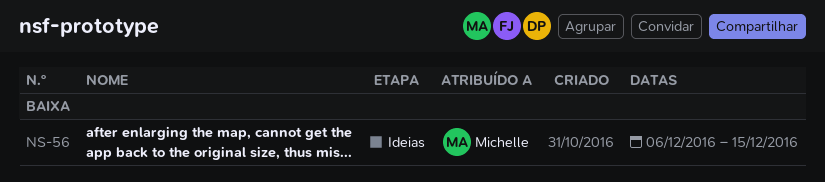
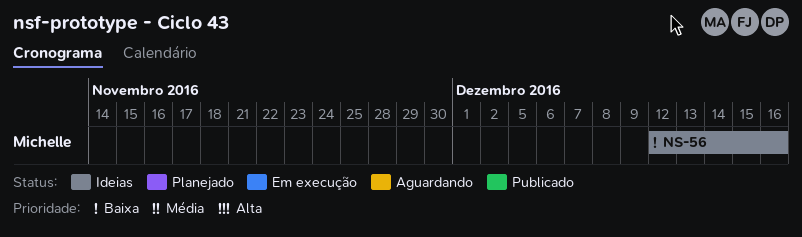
NS-56, start: Dec 6 -> Dec 12
NS-56, due: Dec 15 -> Dec 16

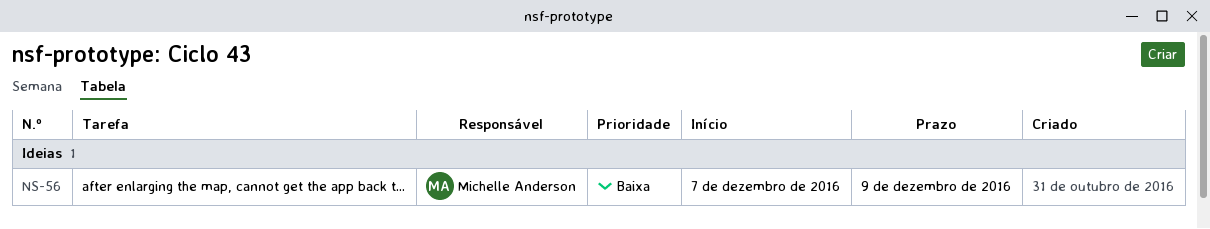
NS-56, start: Dec 12 -> Dec 7
NS-56, due: Dec 16 -> Dec 9

